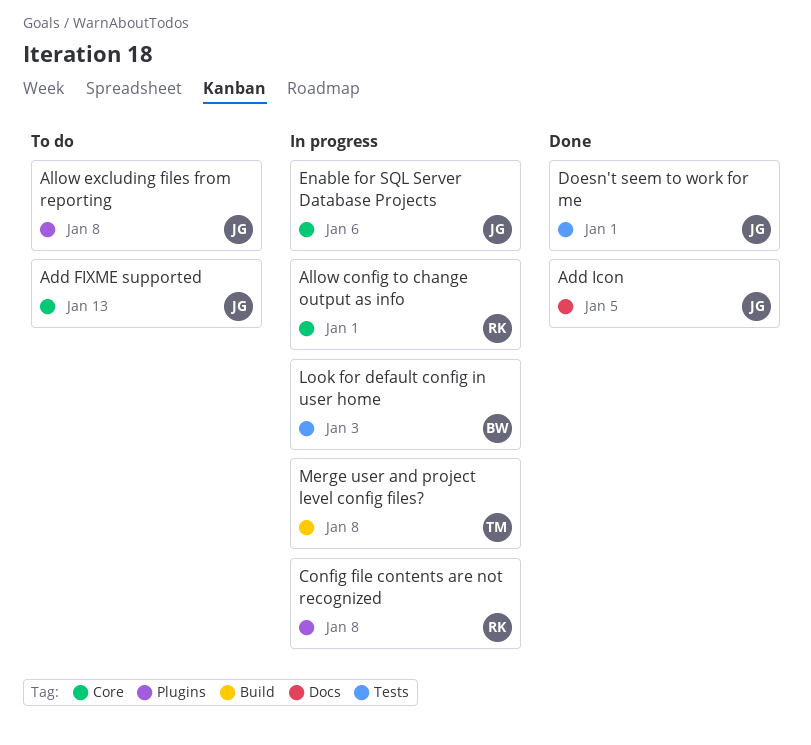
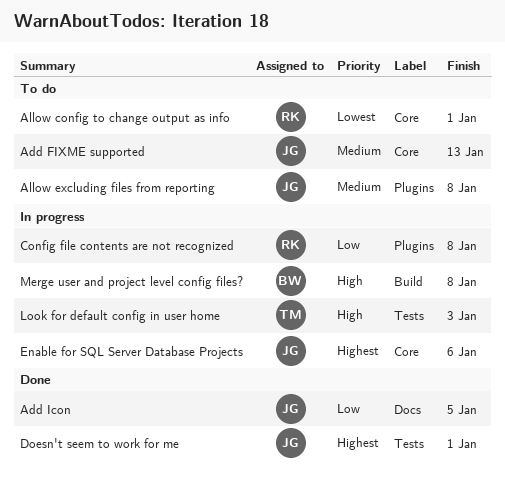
Allow config to change output as info, status: In progress -> To do
Look for default config in user home, owner: BW -> TM
Merge user and project level config files?, owner: TM -> BW

